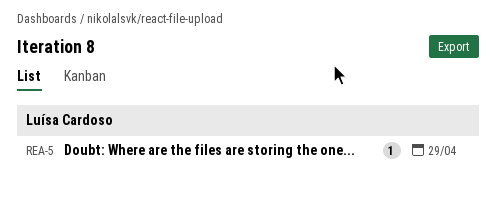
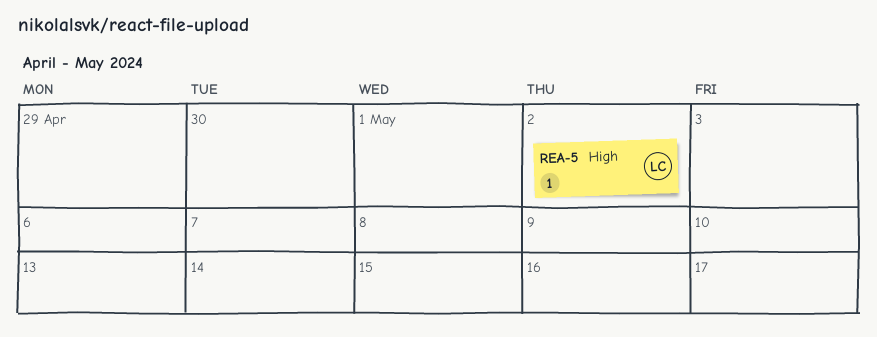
REA-5, due: Apr 29 -> May 2

